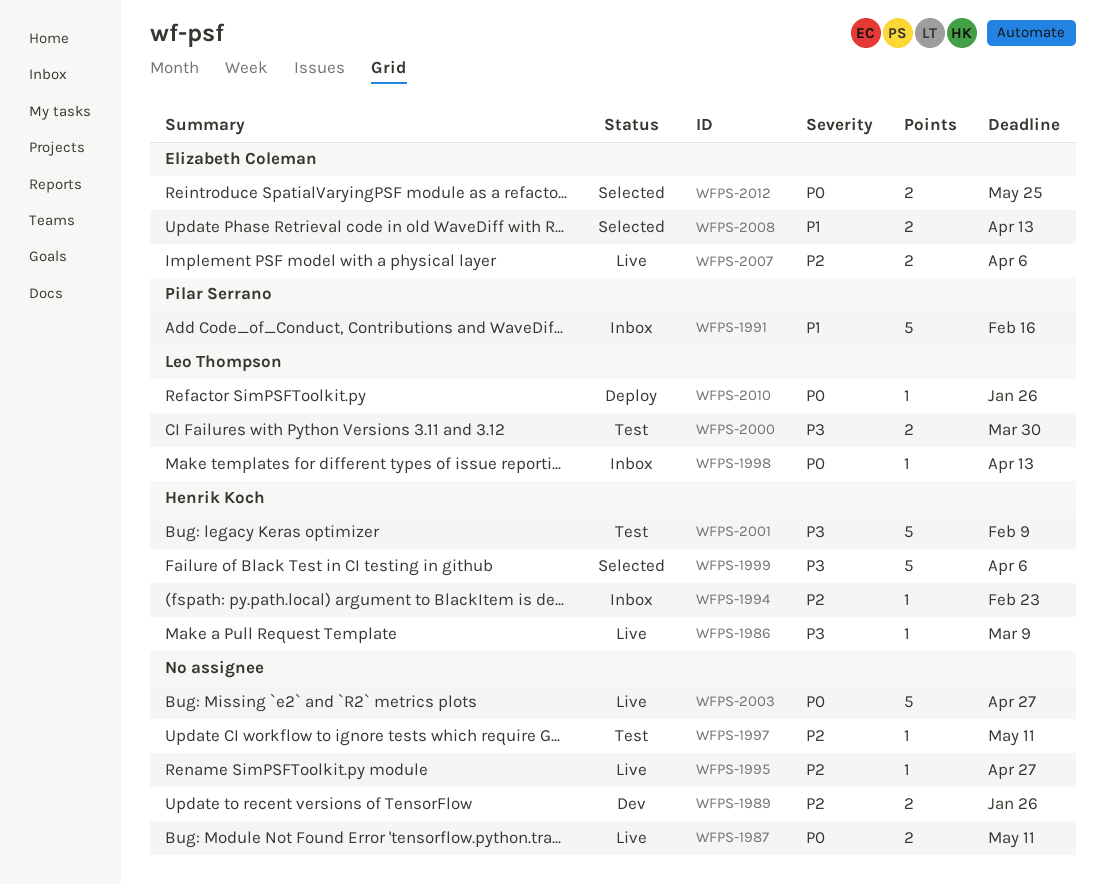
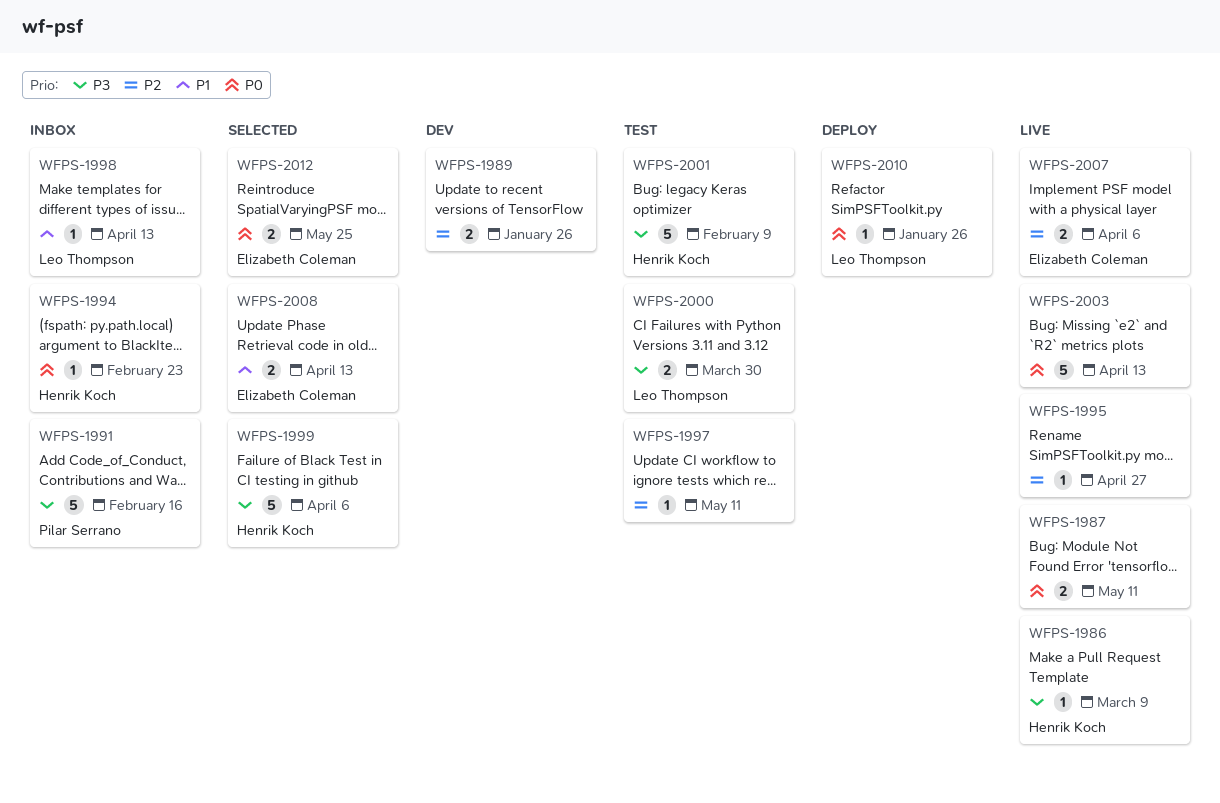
WFPS-1991, priority: P1 -> P3
WFPS-1994, priority: P2 -> P0
WFPS-1998, priority: P0 -> P1
WFPS-2003, due: Apr 27 -> Apr 13

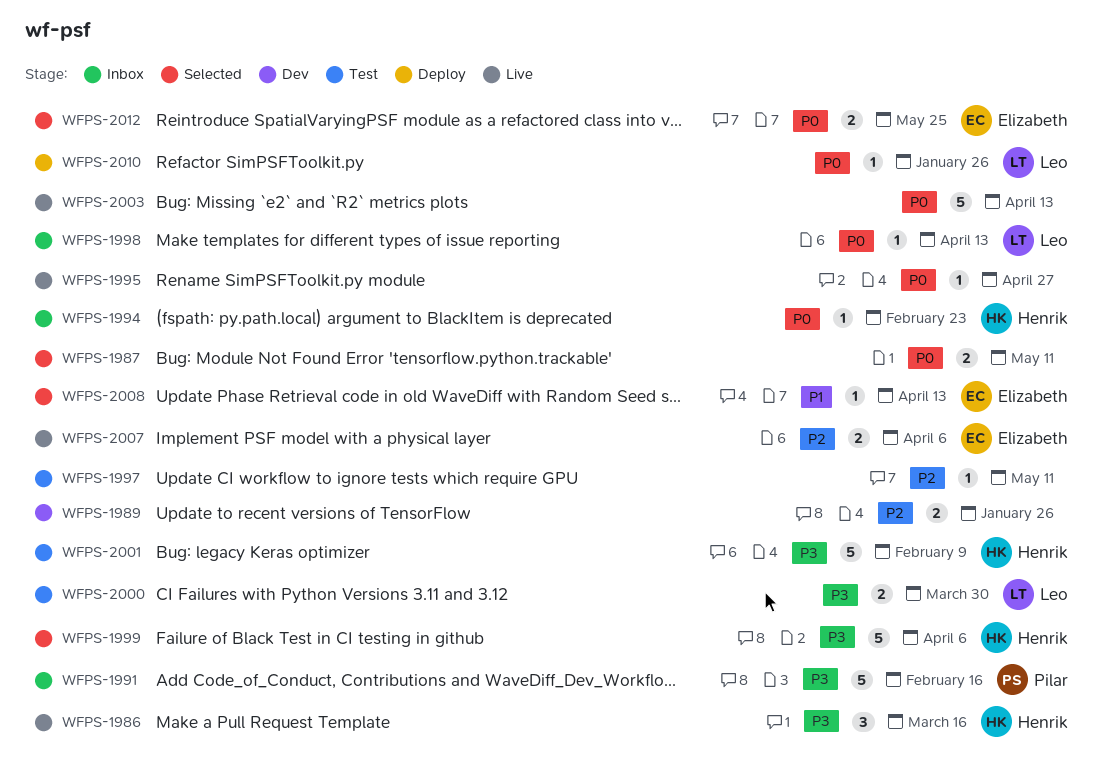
WFPS-1986, estimate: 1 -> 3
WFPS-1986, due: Mar 9 -> Mar 16
WFPS-1987, status: Live -> Selected
WFPS-1995, priority: P2 -> P0
WFPS-1998, priority: P1 -> P0
WFPS-2008, estimate: 2 -> 1

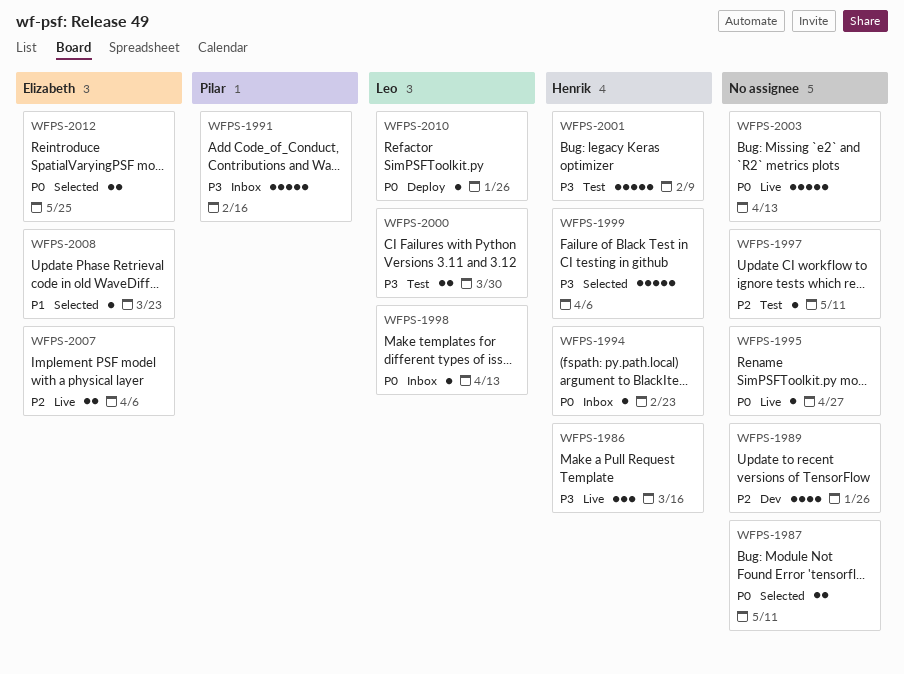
WFPS-1989, estimate: 2 -> 4
WFPS-2008, due: Apr 13 -> Mar 23

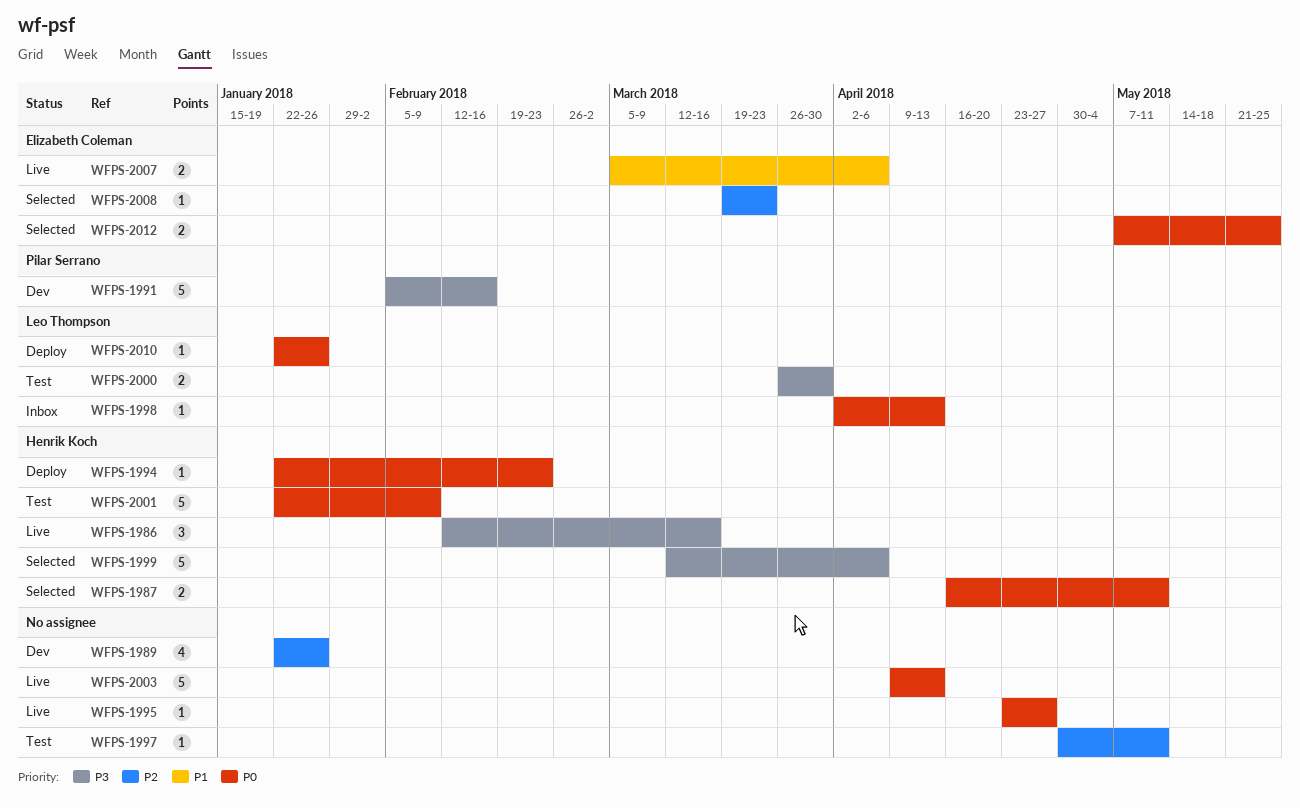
WFPS-1987, owner: none -> Henrik Koch
WFPS-1991, status: Inbox -> Dev
WFPS-1994, status: Inbox -> Deploy
WFPS-2001, priority: P3 -> P0
WFPS-2007, priority: P2 -> P1
WFPS-2008, priority: P1 -> P2

